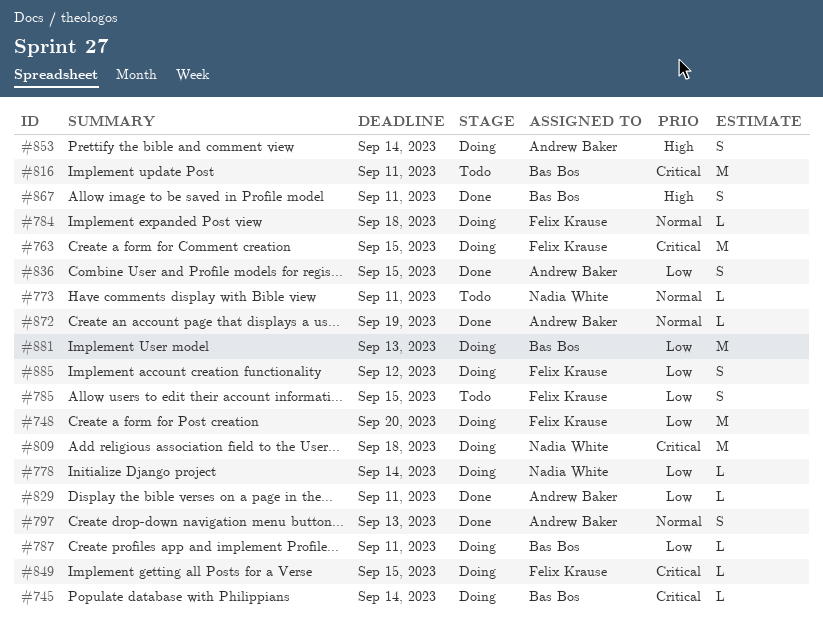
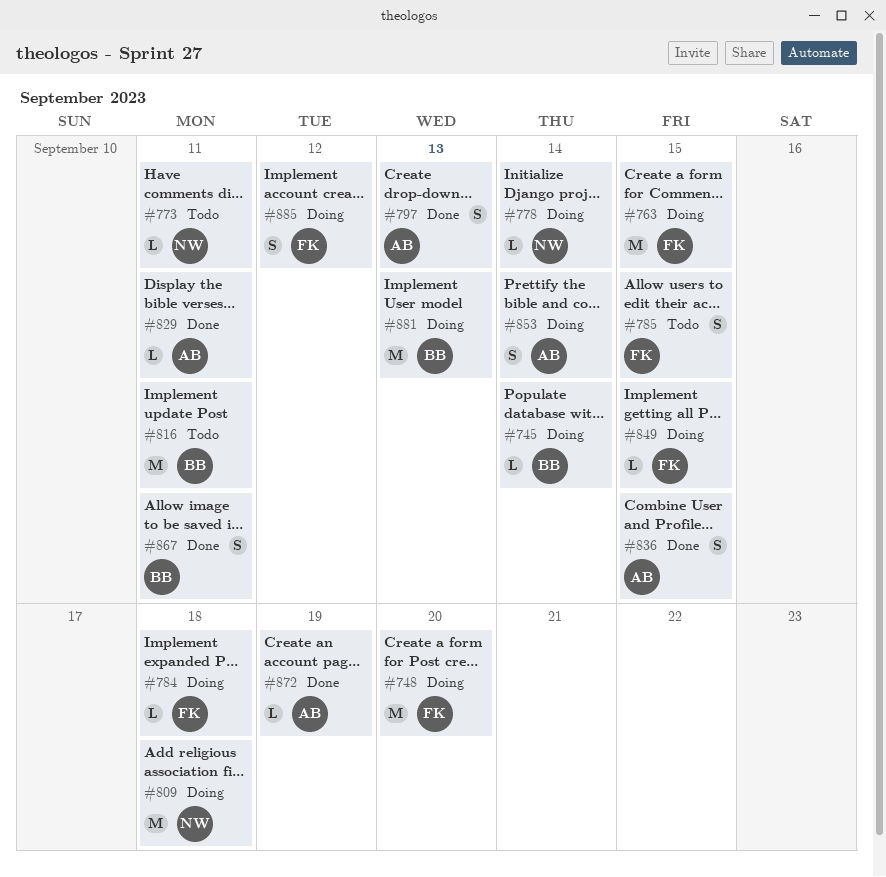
#787: present -> none

